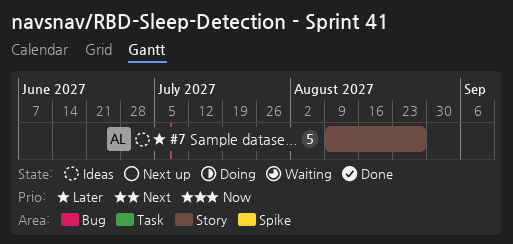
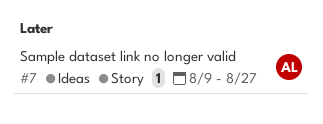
#7, estimate: 5 -> 1

